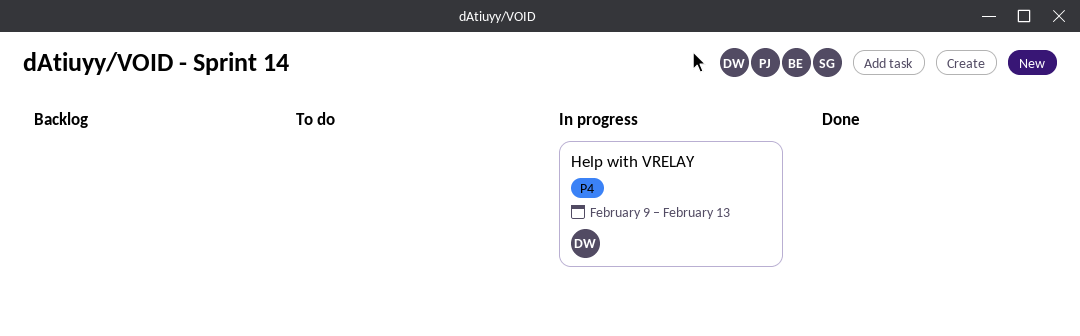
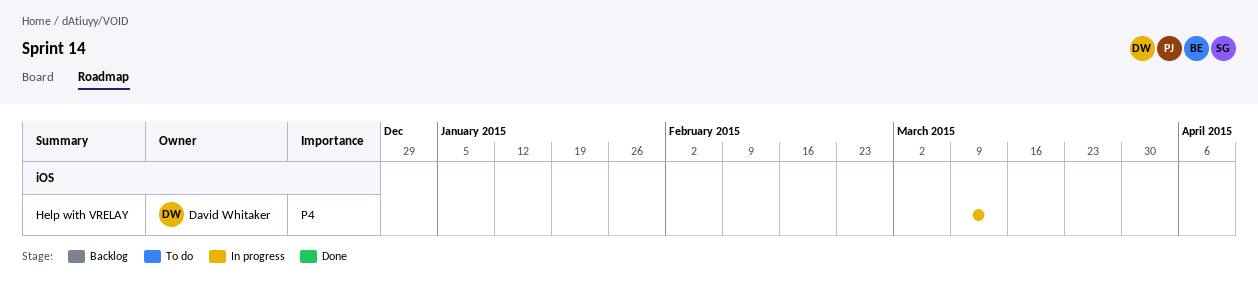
Help with VRELAY, start: Feb 9 -> Mar 9
Help with VRELAY, due: Feb 13 -> Mar 13

